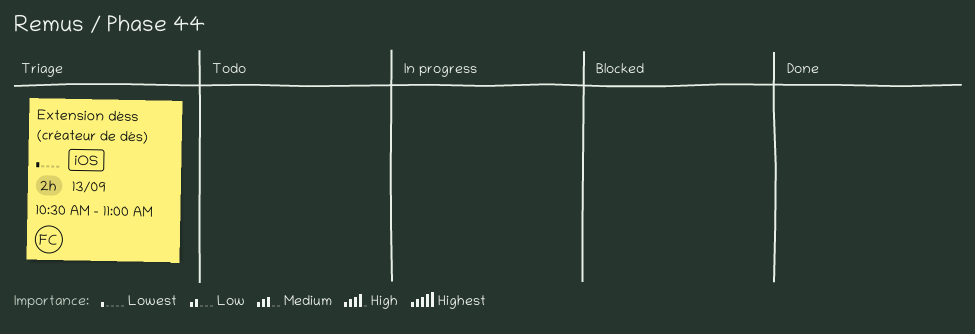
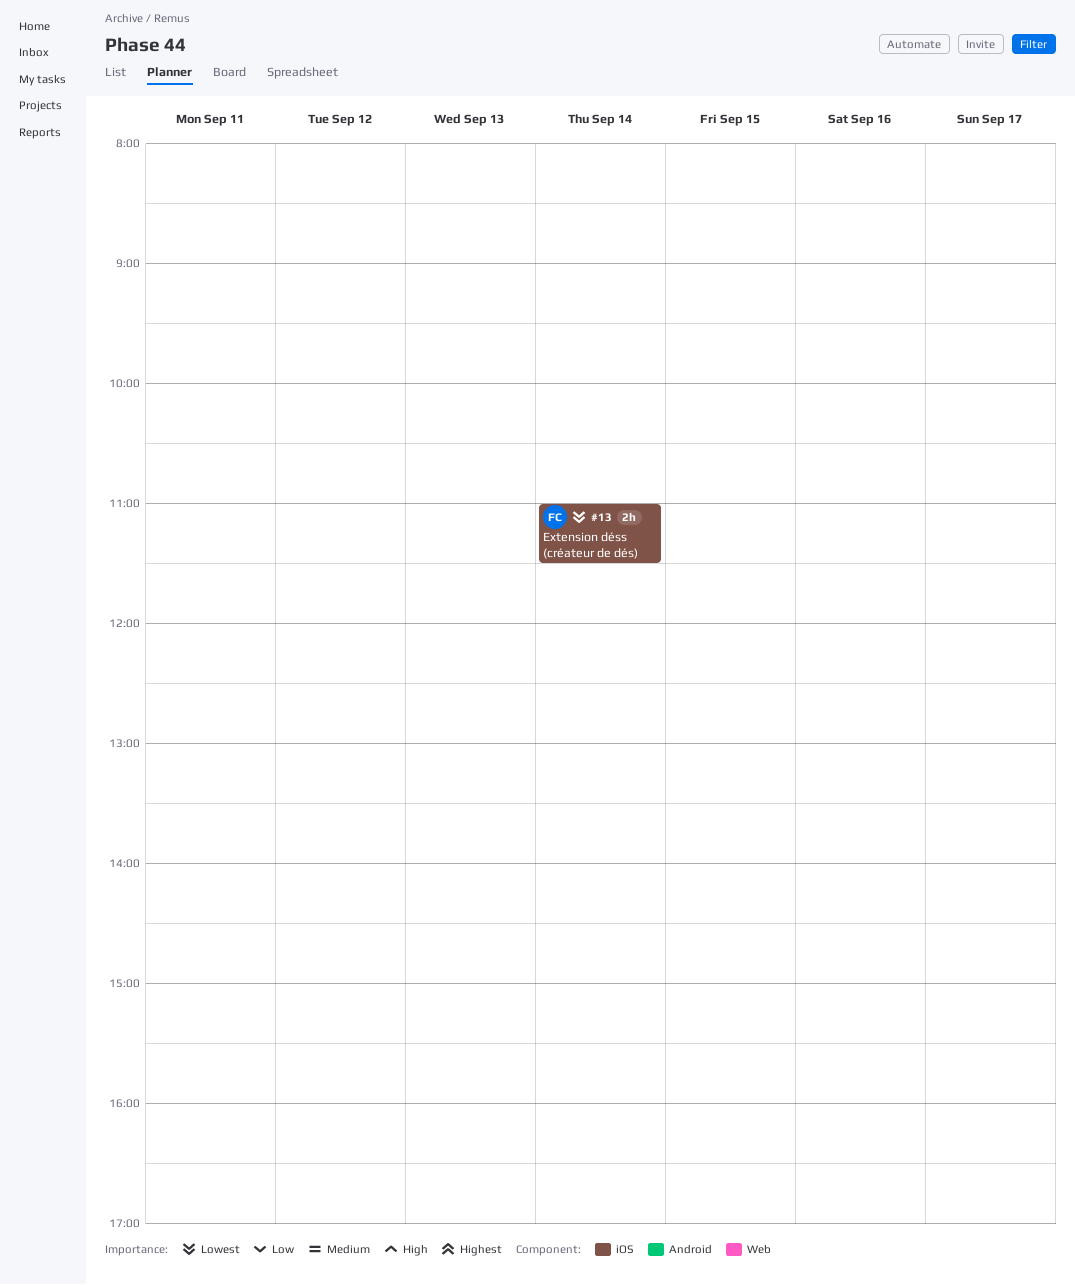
Extension déss (créateur de dés), day: Sep 13 -> Sep 14
Extension déss (créateur de dés), begins: 10:30 -> 11:00
Extension déss (créateur de dés), ends: 11:00 -> 11:30

